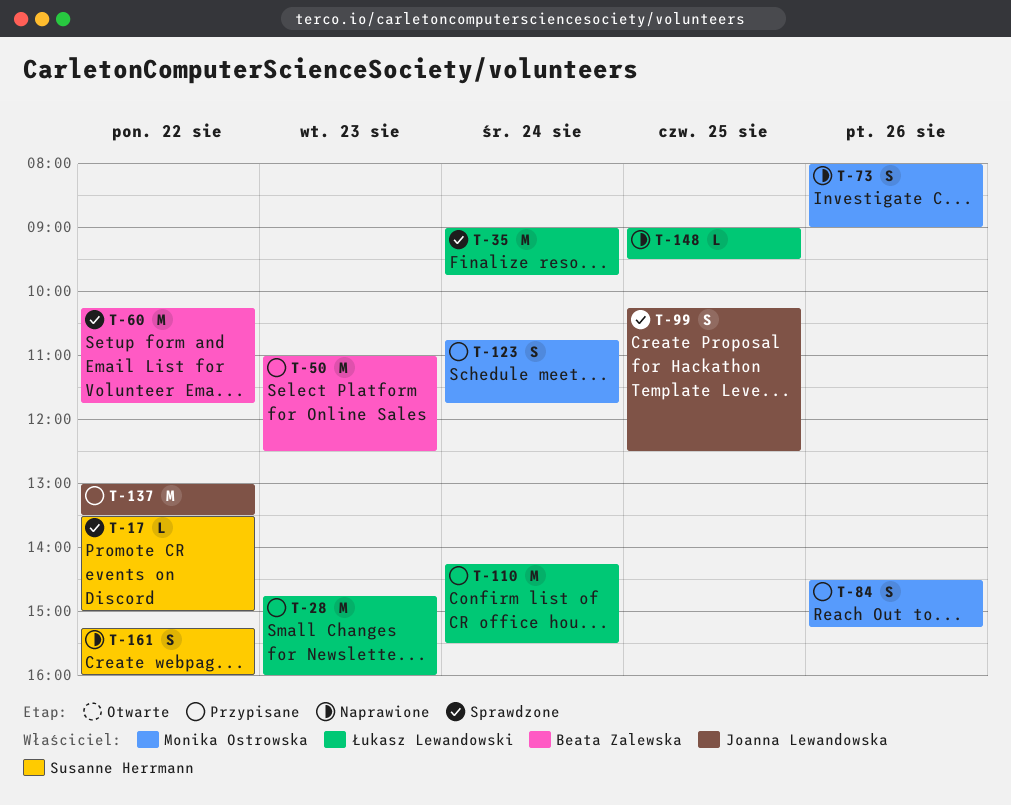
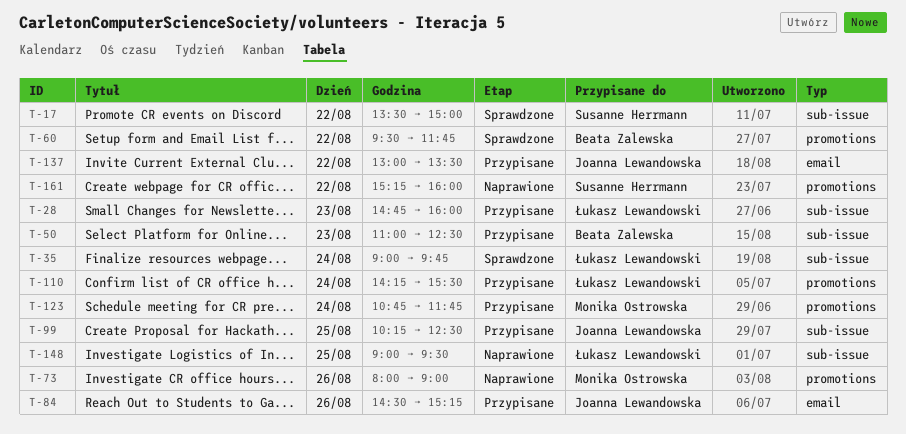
T-60, begins: 10:15 -> 09:30
T-84, owner: Monika Ostrowska -> Joanna Lewandowska
T-99, status: Sprawdzone -> Przypisane

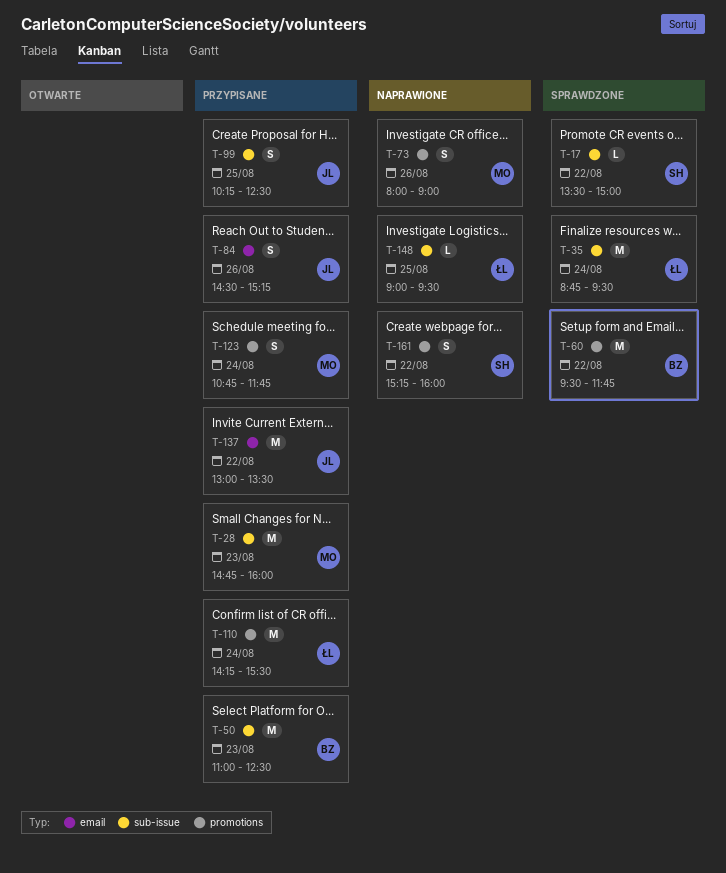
T-28, owner: Łukasz Lewandowski -> Monika Ostrowska
T-35, begins: 09:00 -> 08:45
T-35, ends: 09:45 -> 09:30

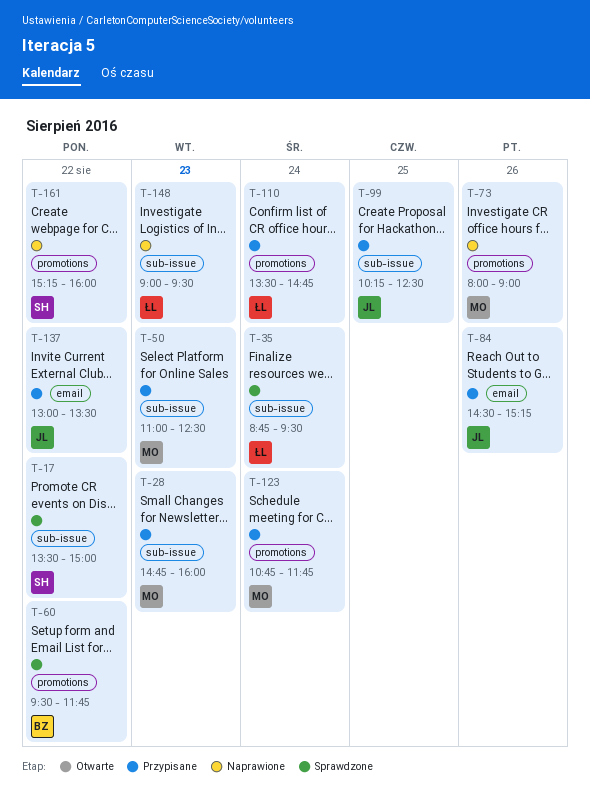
T-50, owner: BZ -> MO
T-110, begins: 14:15 -> 13:30
T-110, ends: 15:30 -> 14:45
T-148, day: Aug 25 -> Aug 23

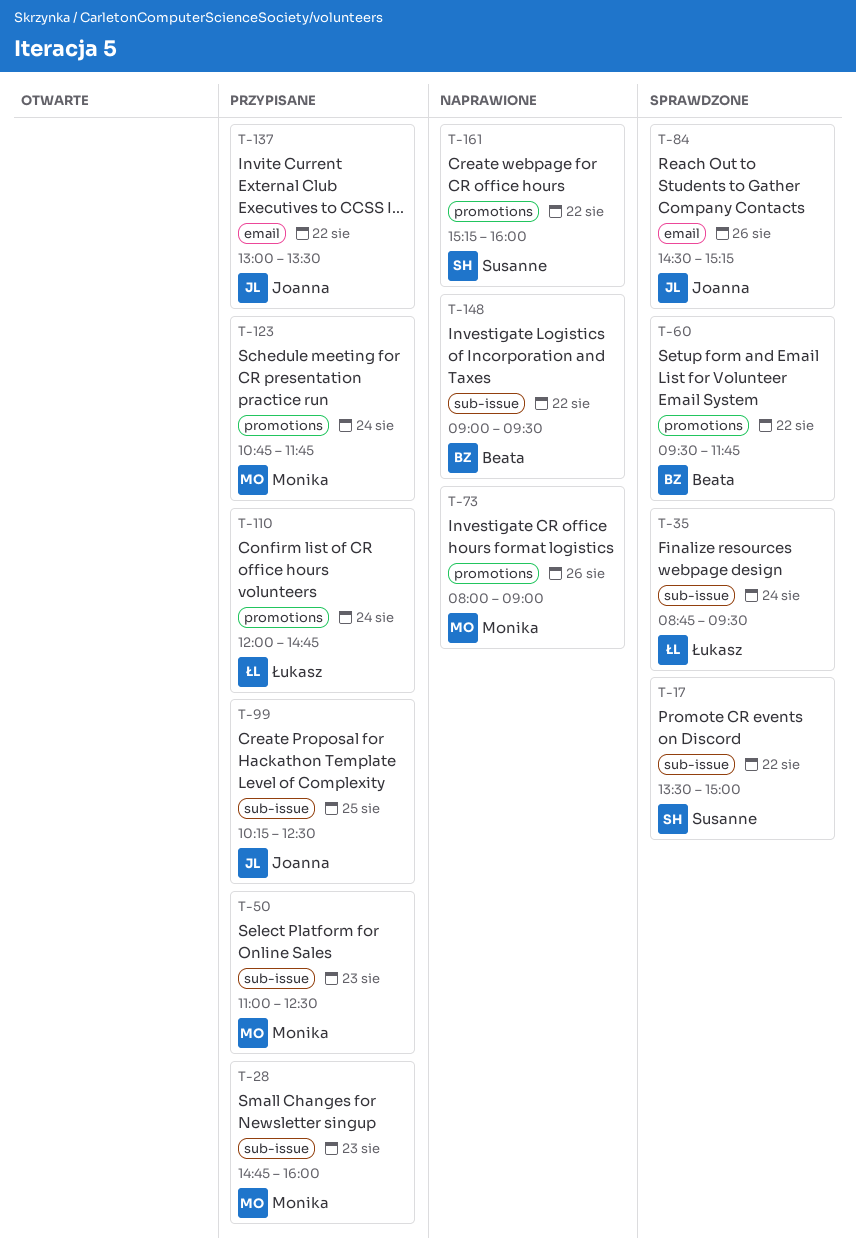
T-84, status: Przypisane -> Sprawdzone
T-110, begins: 13:30 -> 12:00
T-148, owner: Łukasz -> Beata
T-148, day: Aug 23 -> Aug 22

